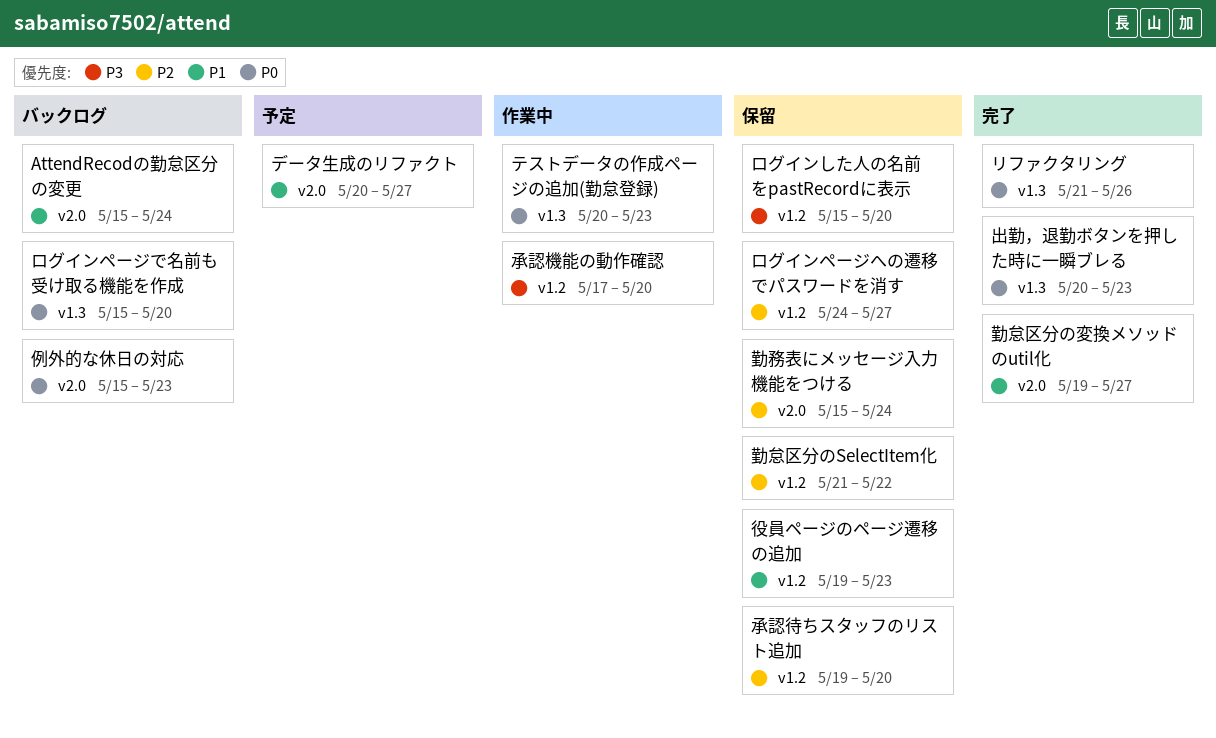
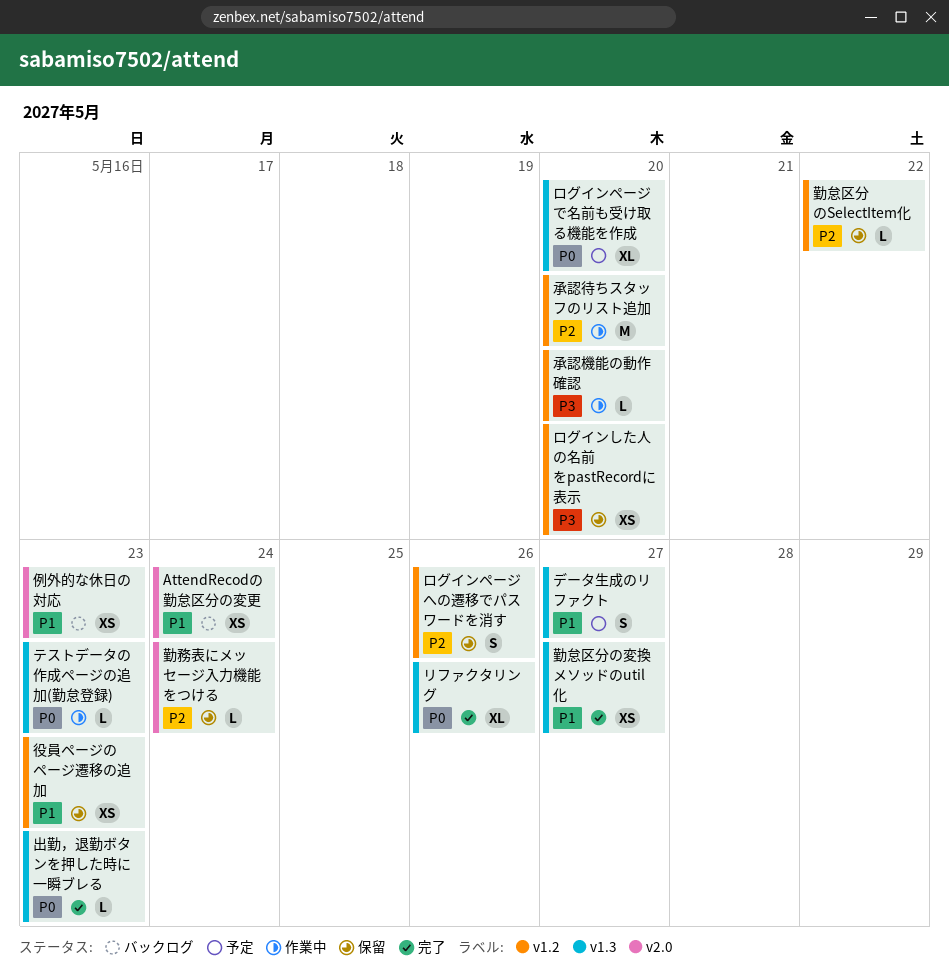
データ生成のリファクト, label: v2.0 -> v1.3
ログインページで名前も受け取る機能を作成, status: バックログ -> 予定
ログインページへの遷移でパスワードを消す, due: May 27 -> May 26
例外的な休日の対応, priority: P0 -> P1
勤怠区分の変換メソッドのutil化, label: v2.0 -> v1.3
承認待ちスタッフのリスト追加, status: 保留 -> 作業中

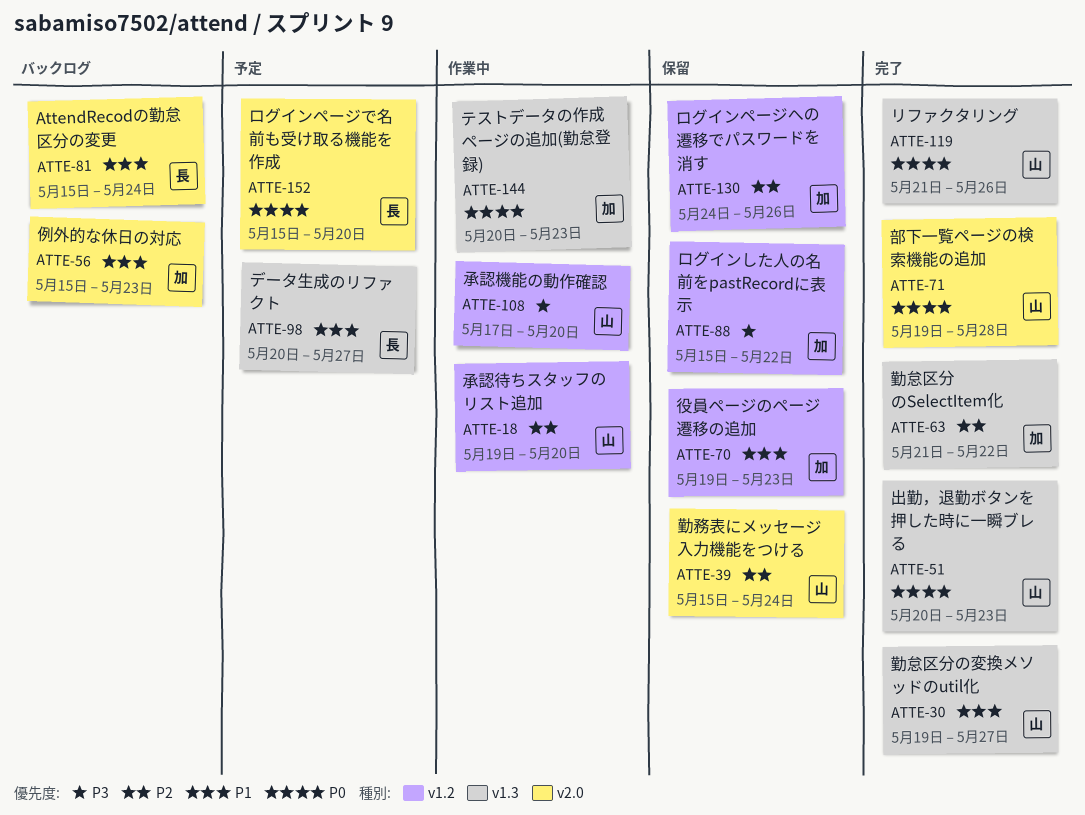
ログインした人の名前をpastRecordに表示, due: May 20 -> May 22
ログインページで名前も受け取る機能を作成, label: v1.3 -> v2.0
勤怠区分のSelectItem化, status: 保留 -> 完了
勤怠区分のSelectItem化, label: v1.2 -> v1.3
部下一覧ページの検索機能の追加: none -> present

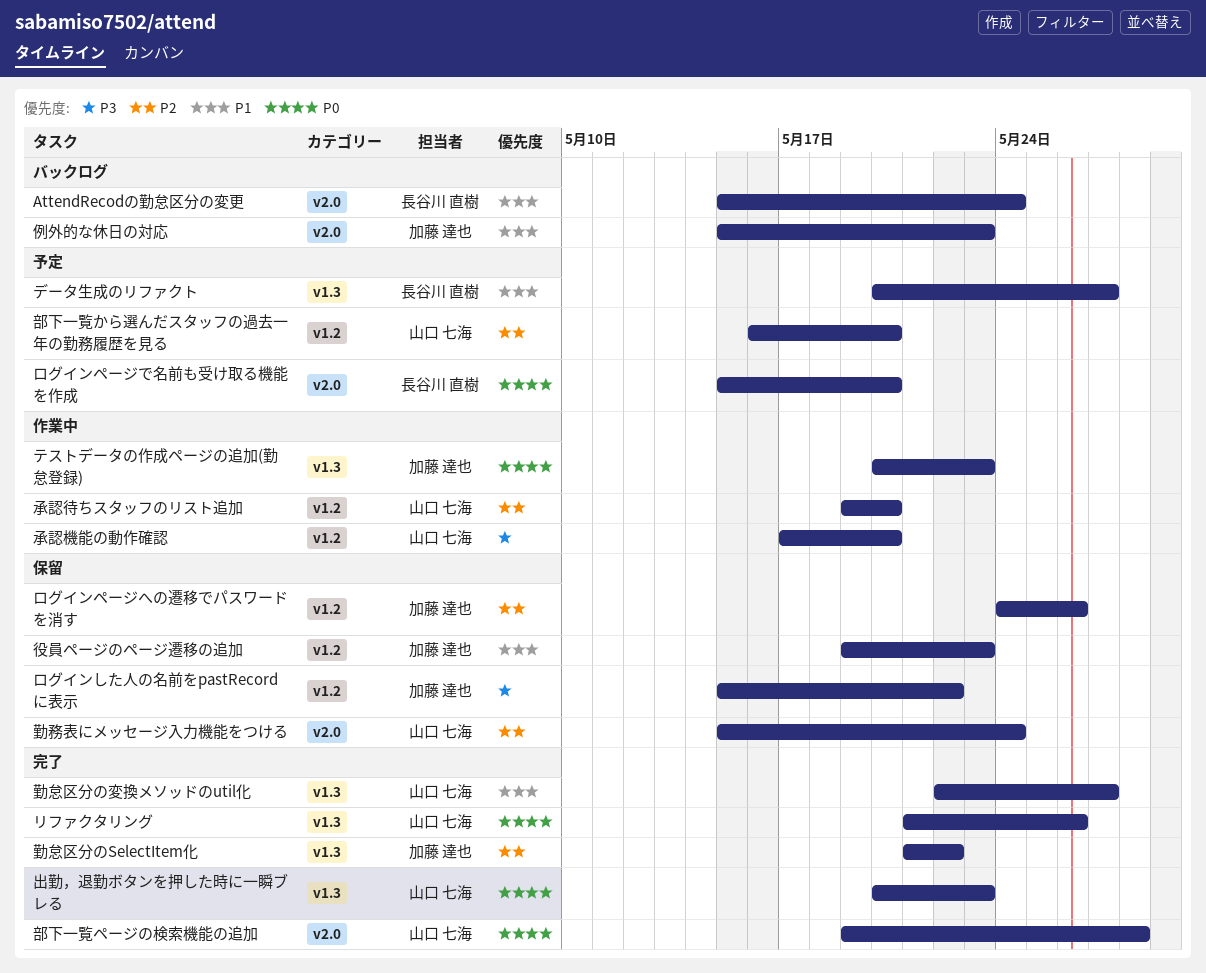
勤怠区分の変換メソッドのutil化, start: May 19 -> May 22
部下一覧から選んだスタッフの過去一年の勤務履歴を見る: none -> present

